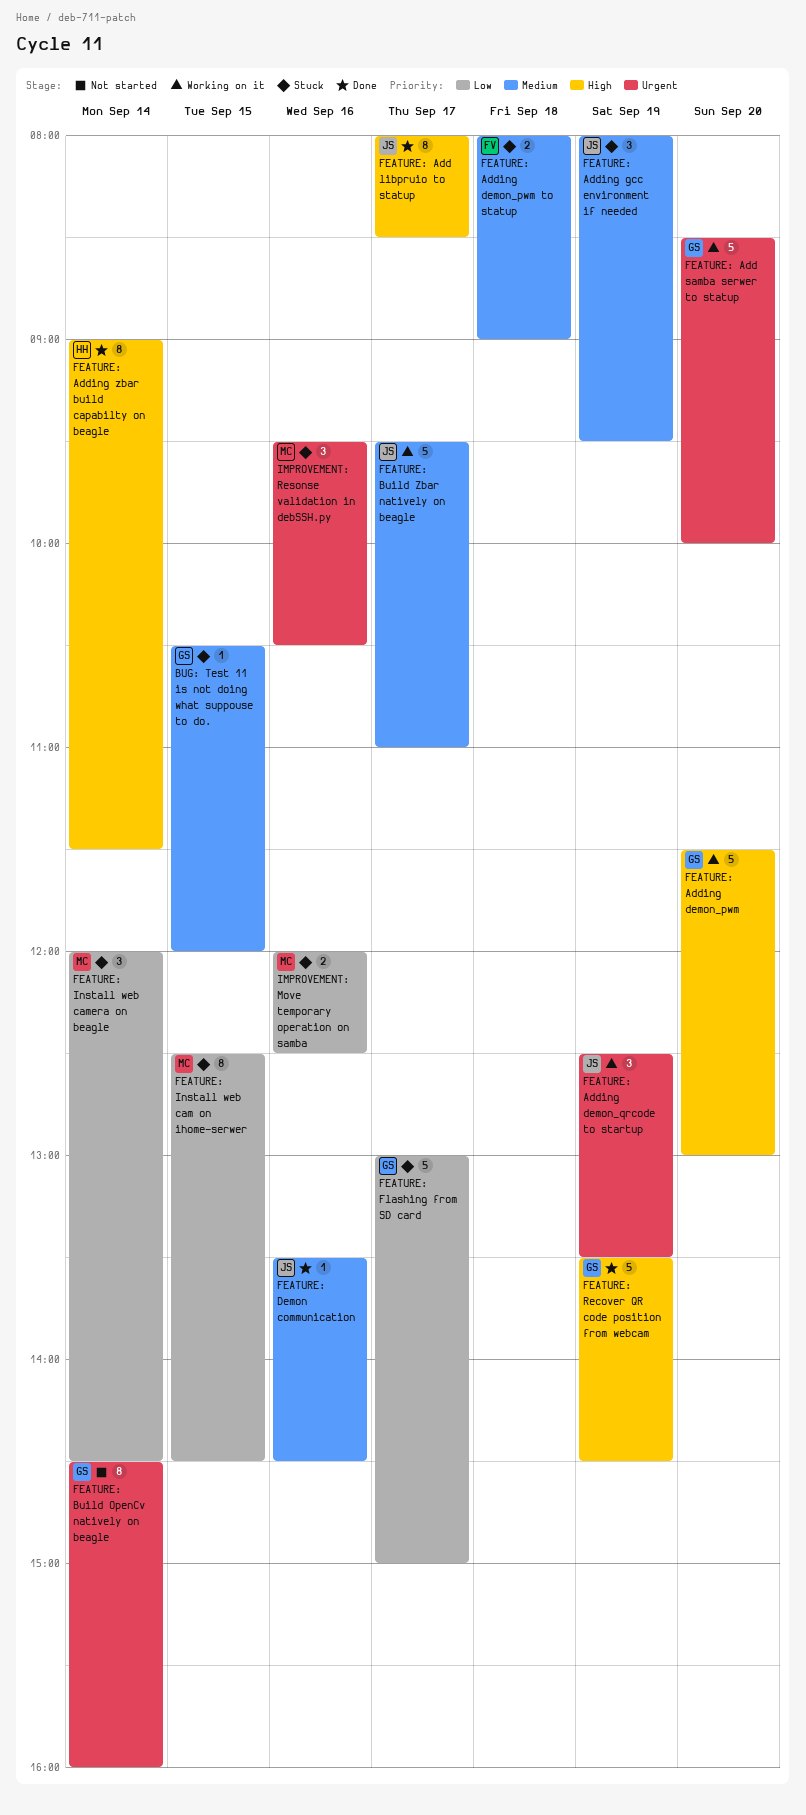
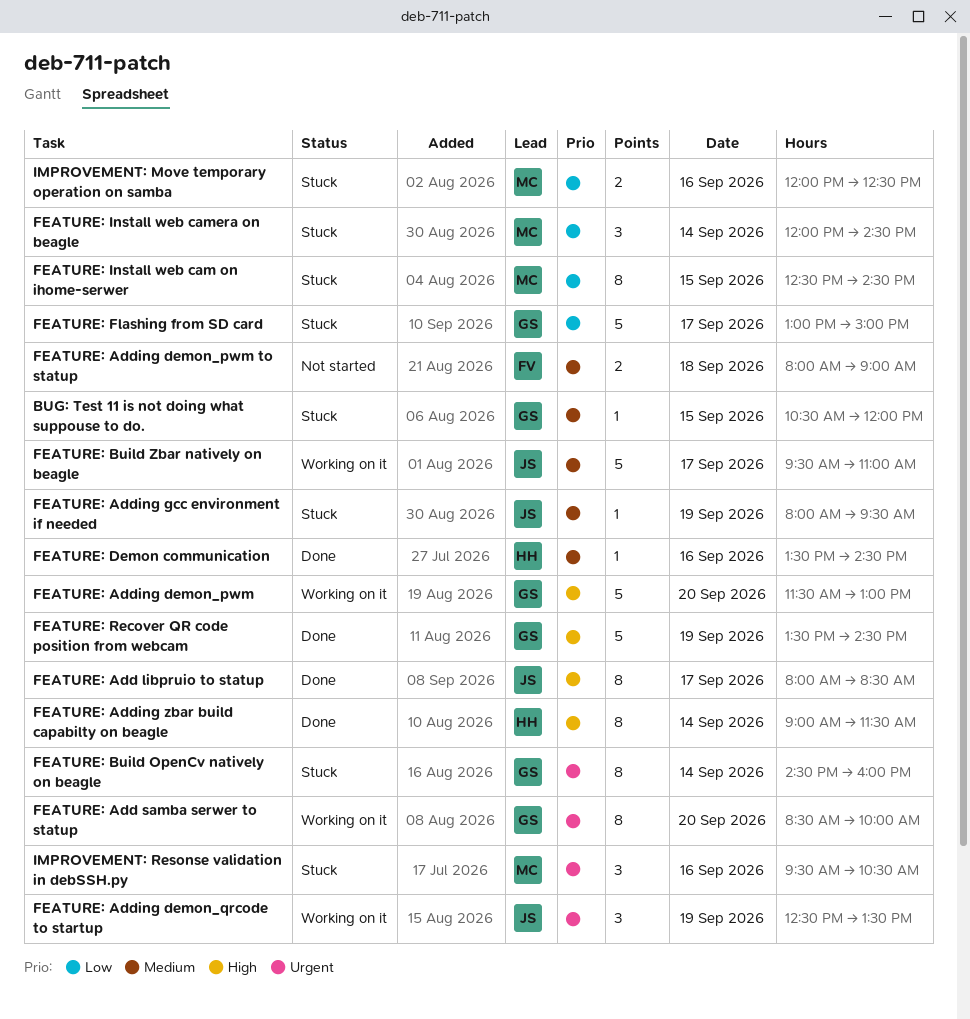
FEATURE: Add samba serwer to statup, estimate: 5 -> 8
FEATURE: Adding demon_pwm to statup, status: Stuck -> Not started
FEATURE: Adding gcc environment if needed, estimate: 3 -> 1
FEATURE: Build OpenCv natively on beagle, status: Not started -> Stuck
FEATURE: Demon communication, owner: JS -> HH

